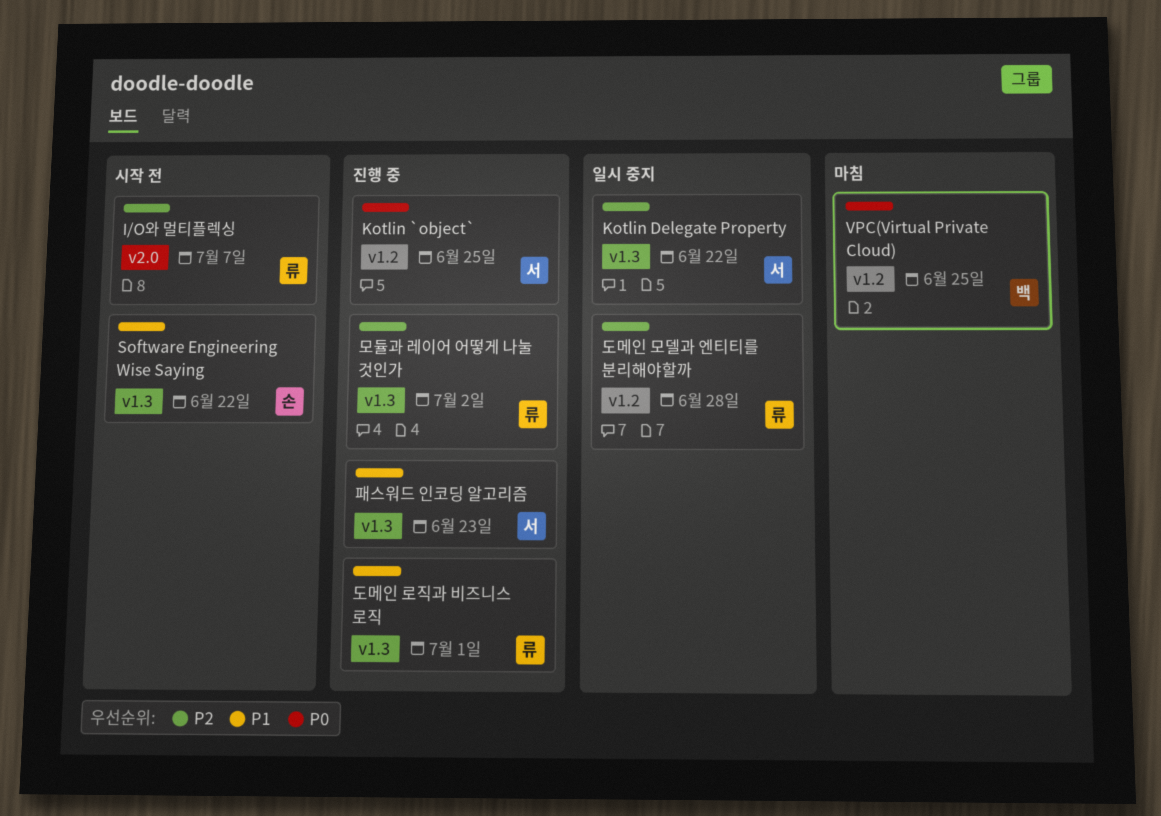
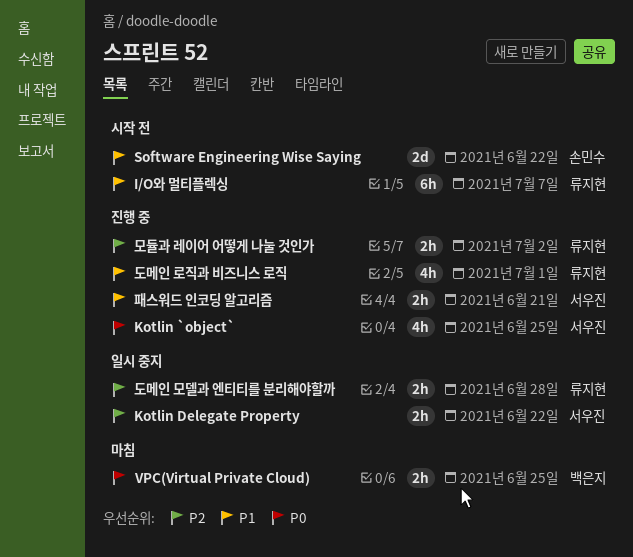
I/O와 멀티플렉싱, priority: P2 -> P1
패스워드 인코딩 알고리즘, due: Jun 23 -> Jun 21

